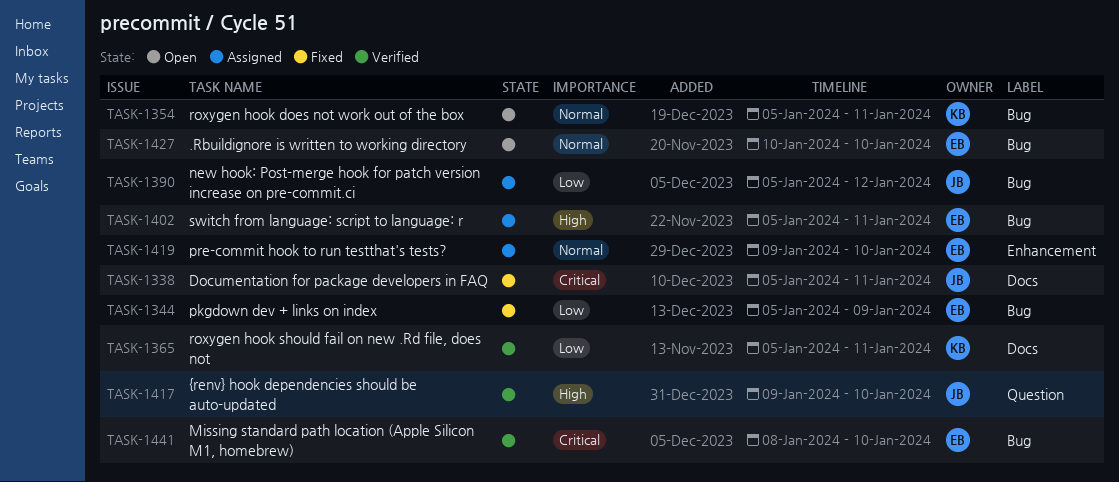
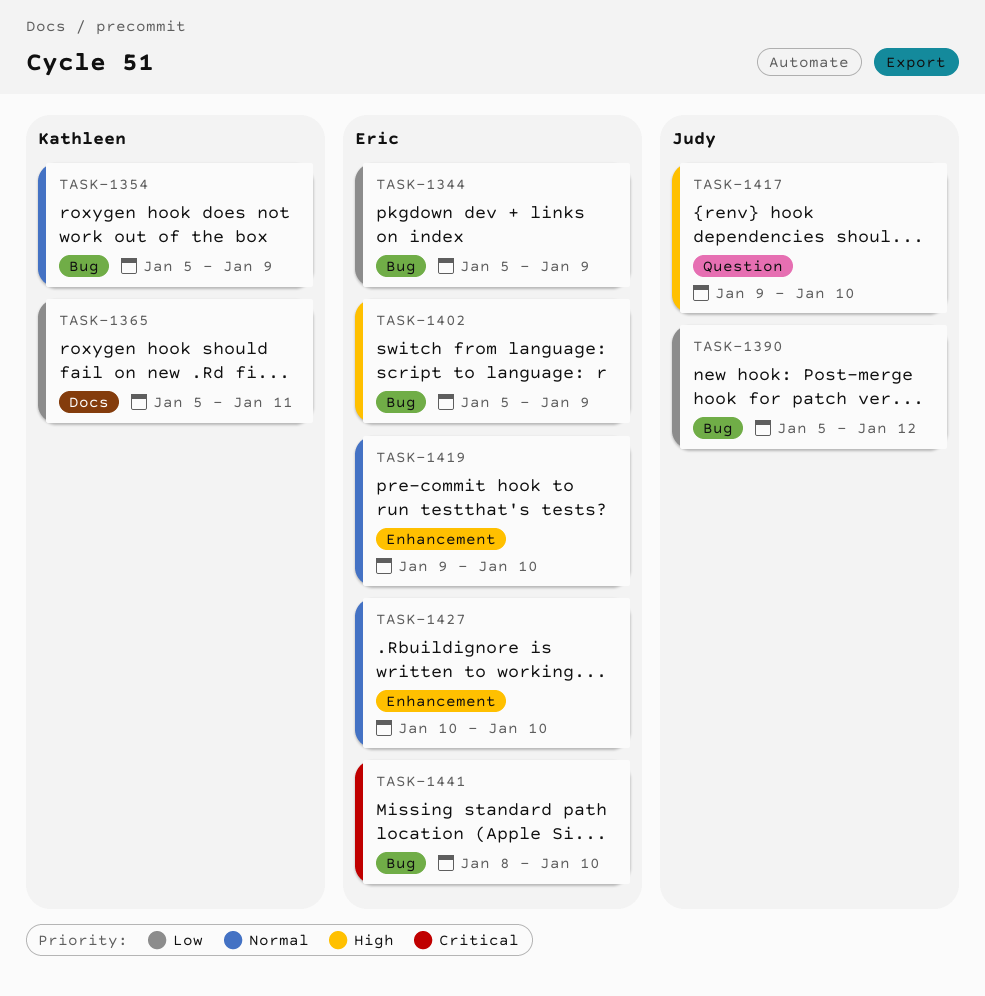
TASK-1338: present -> none
TASK-1354, due: Jan 11 -> Jan 9
TASK-1402, due: Jan 11 -> Jan 9
TASK-1427, label: Bug -> Enhancement

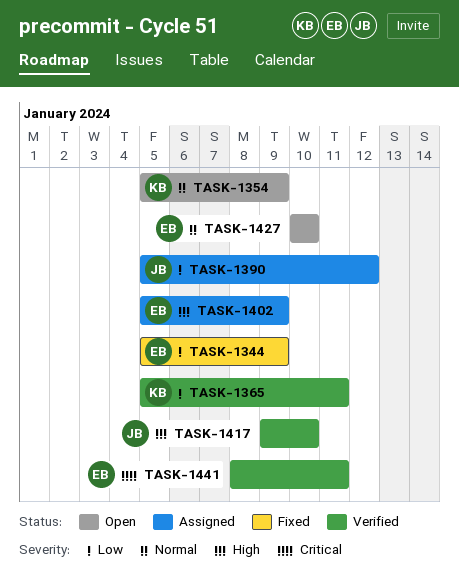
TASK-1419: present -> none
TASK-1441, due: Jan 10 -> Jan 11

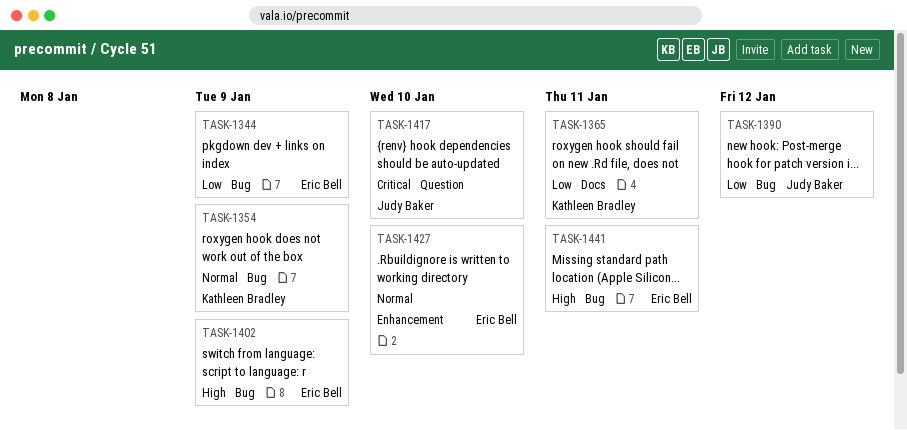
TASK-1417, priority: High -> Critical
TASK-1441, priority: Critical -> High

